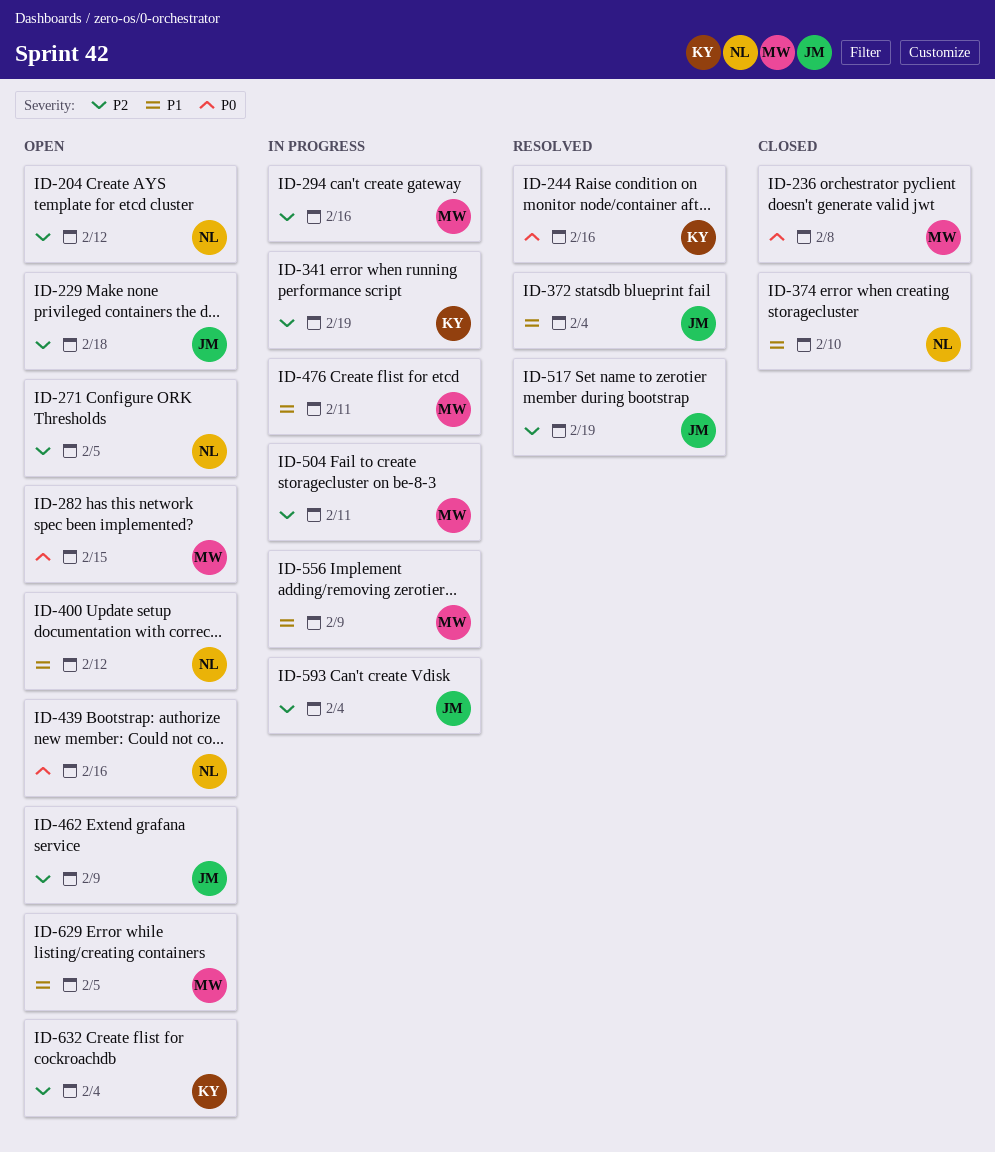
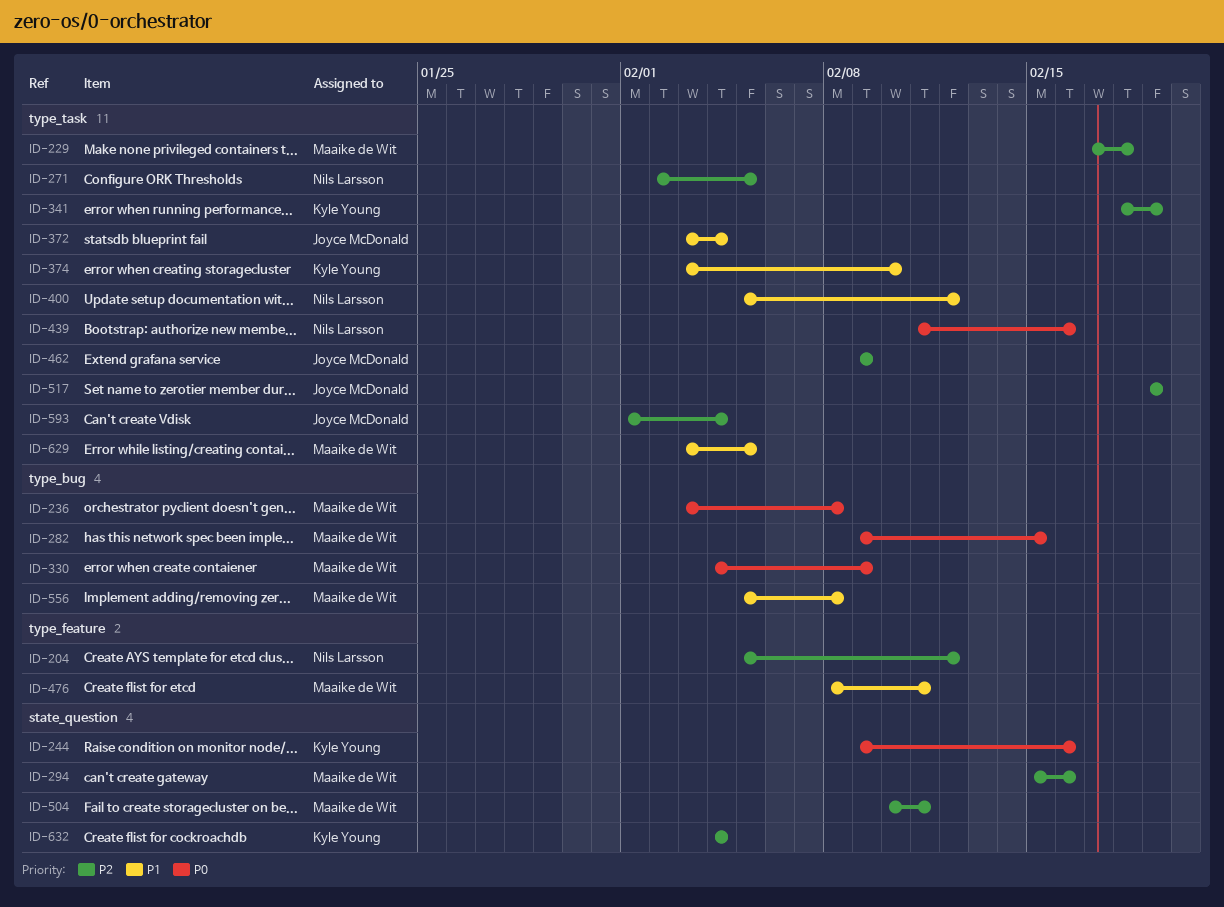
ID-229, owner: Joyce McDonald -> Maaike de Wit
ID-330: none -> present
ID-374, owner: Nils Larsson -> Kyle Young
ID-556, due: Feb 9 -> Feb 8

